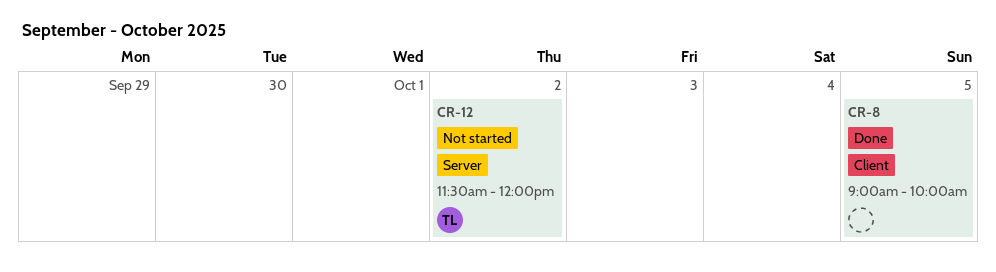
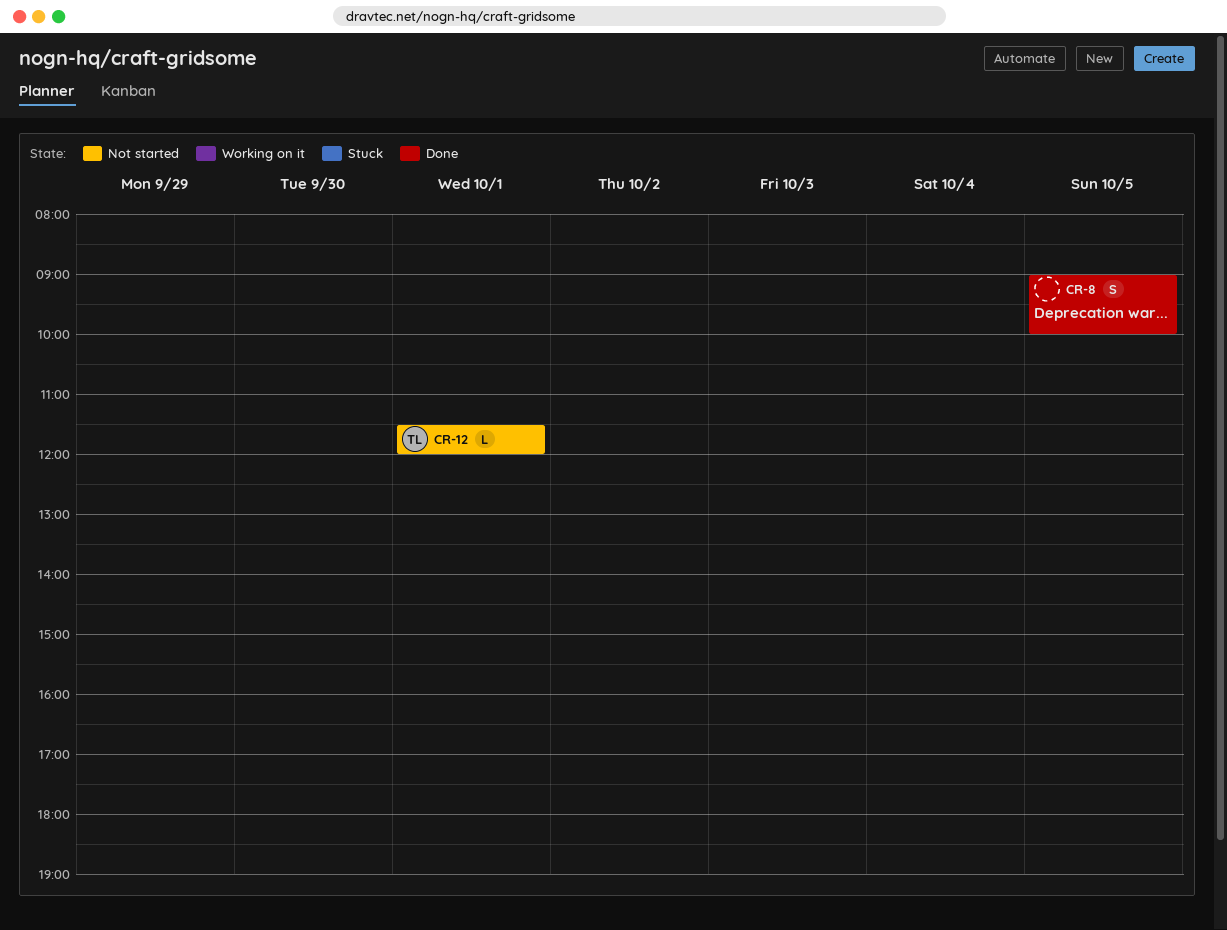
CR-12, day: Oct 2 -> Oct 1

